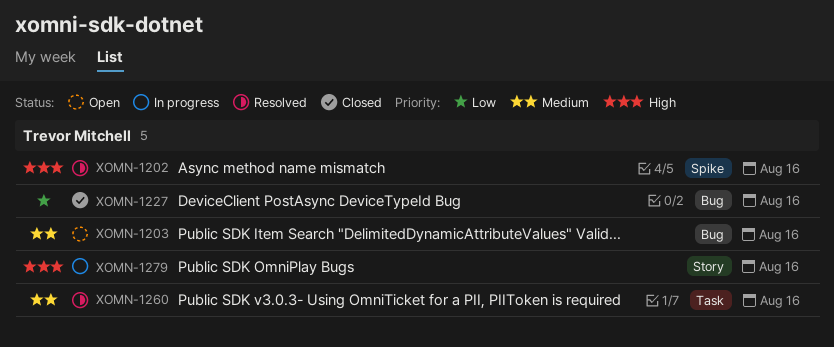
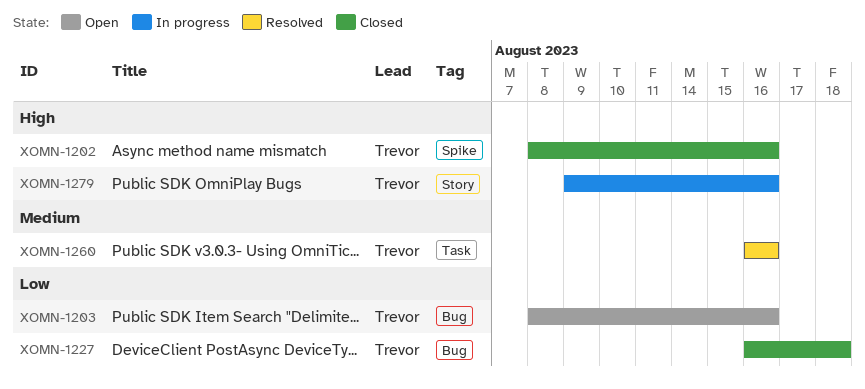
XOMN-1202, status: Resolved -> Closed
XOMN-1203, priority: Medium -> Low
XOMN-1227, due: Aug 16 -> Aug 18

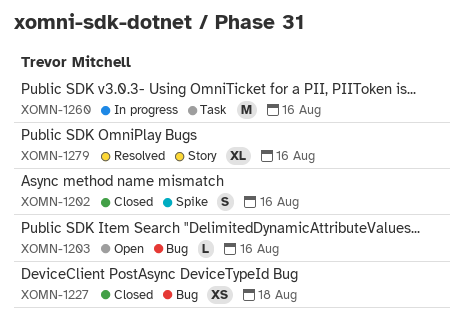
XOMN-1260, status: Resolved -> In progress
XOMN-1279, status: In progress -> Resolved

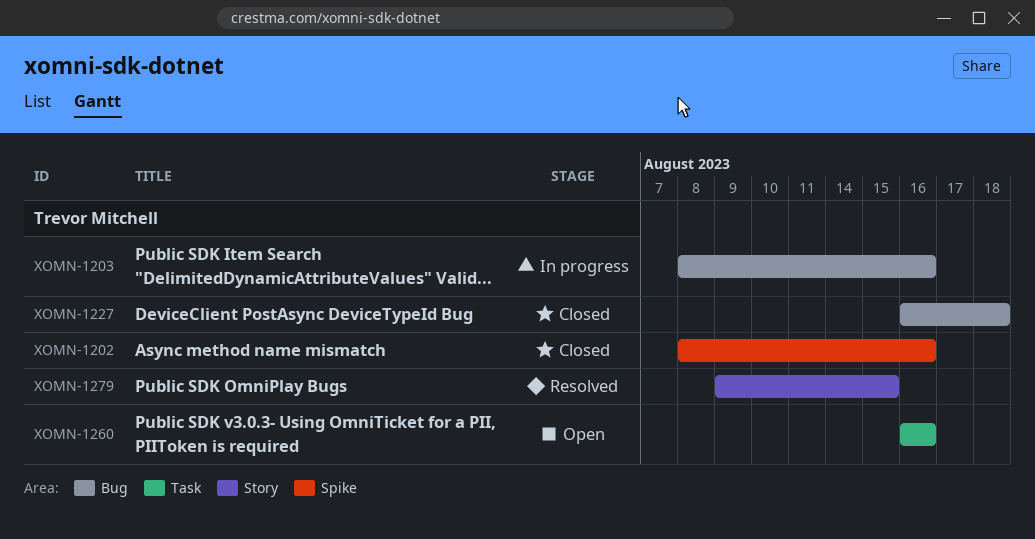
XOMN-1203, status: Open -> In progress
XOMN-1260, status: In progress -> Open
XOMN-1279, due: Aug 16 -> Aug 15

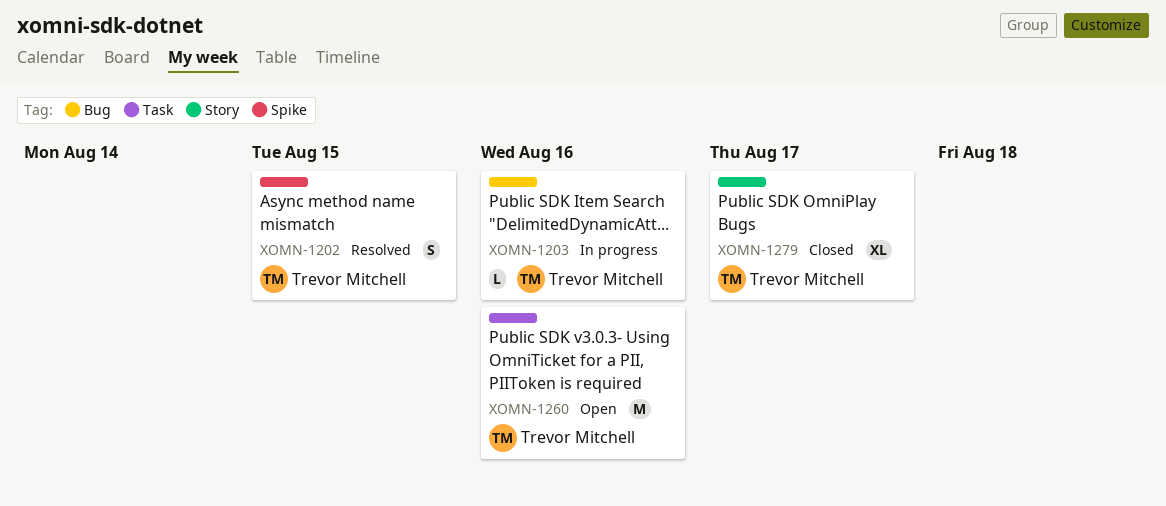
XOMN-1202, status: Closed -> Resolved
XOMN-1202, due: Aug 16 -> Aug 15
XOMN-1227: present -> none
XOMN-1279, status: Resolved -> Closed
XOMN-1279, due: Aug 15 -> Aug 17

